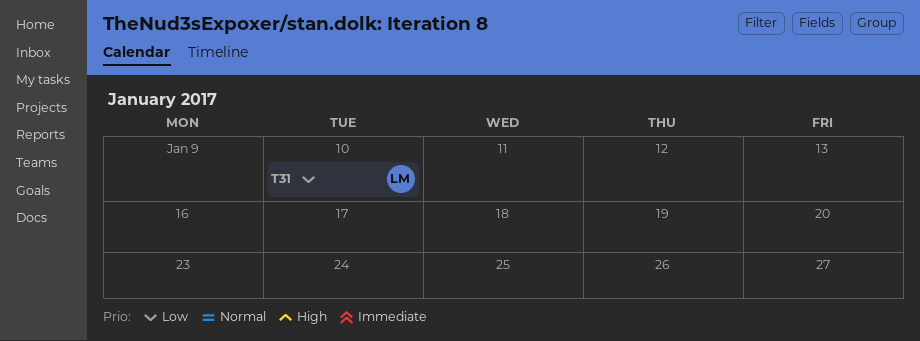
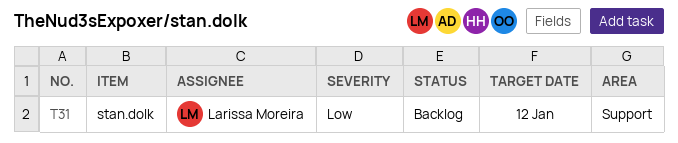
T31, due: Jan 10 -> Jan 12

